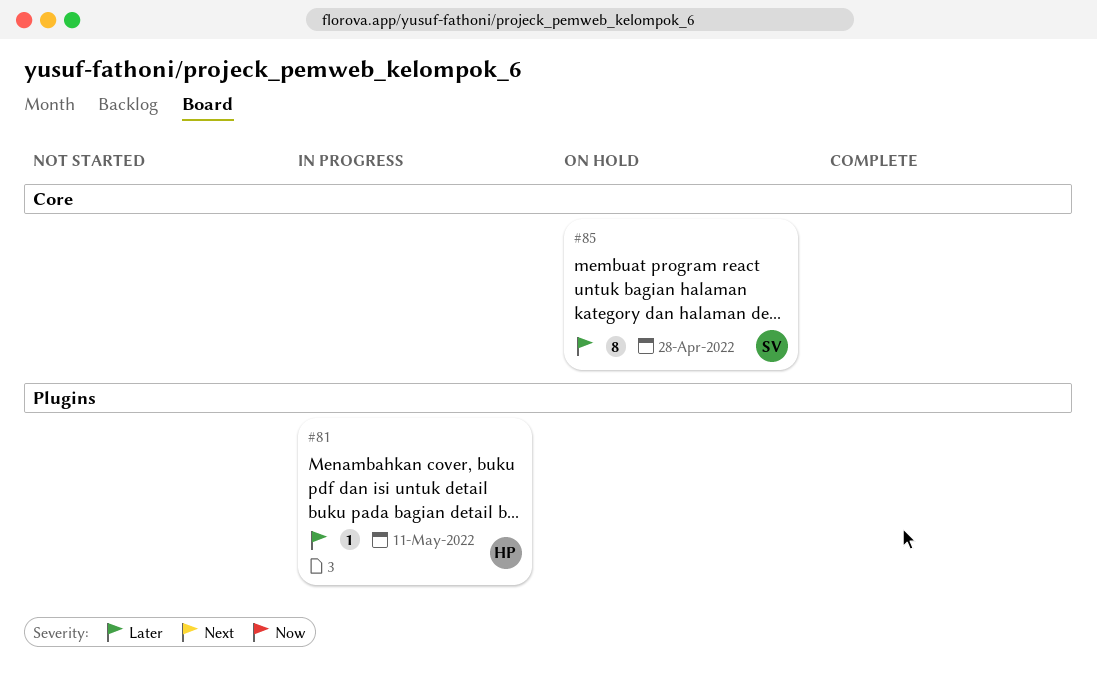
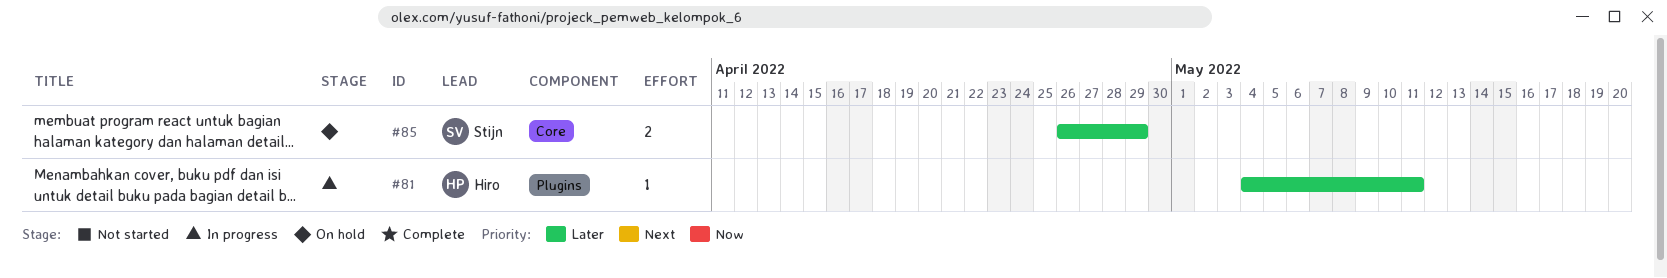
#85, estimate: 8 -> 2
#85, due: Apr 28 -> Apr 29

